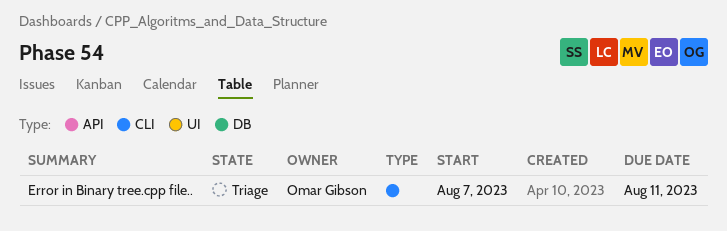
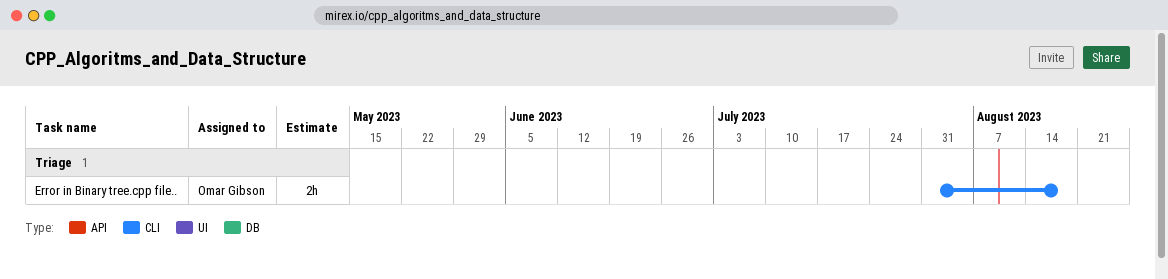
Error in Binary tree.cpp file.., start: Aug 7 -> Jul 31
Error in Binary tree.cpp file.., due: Aug 11 -> Aug 18

